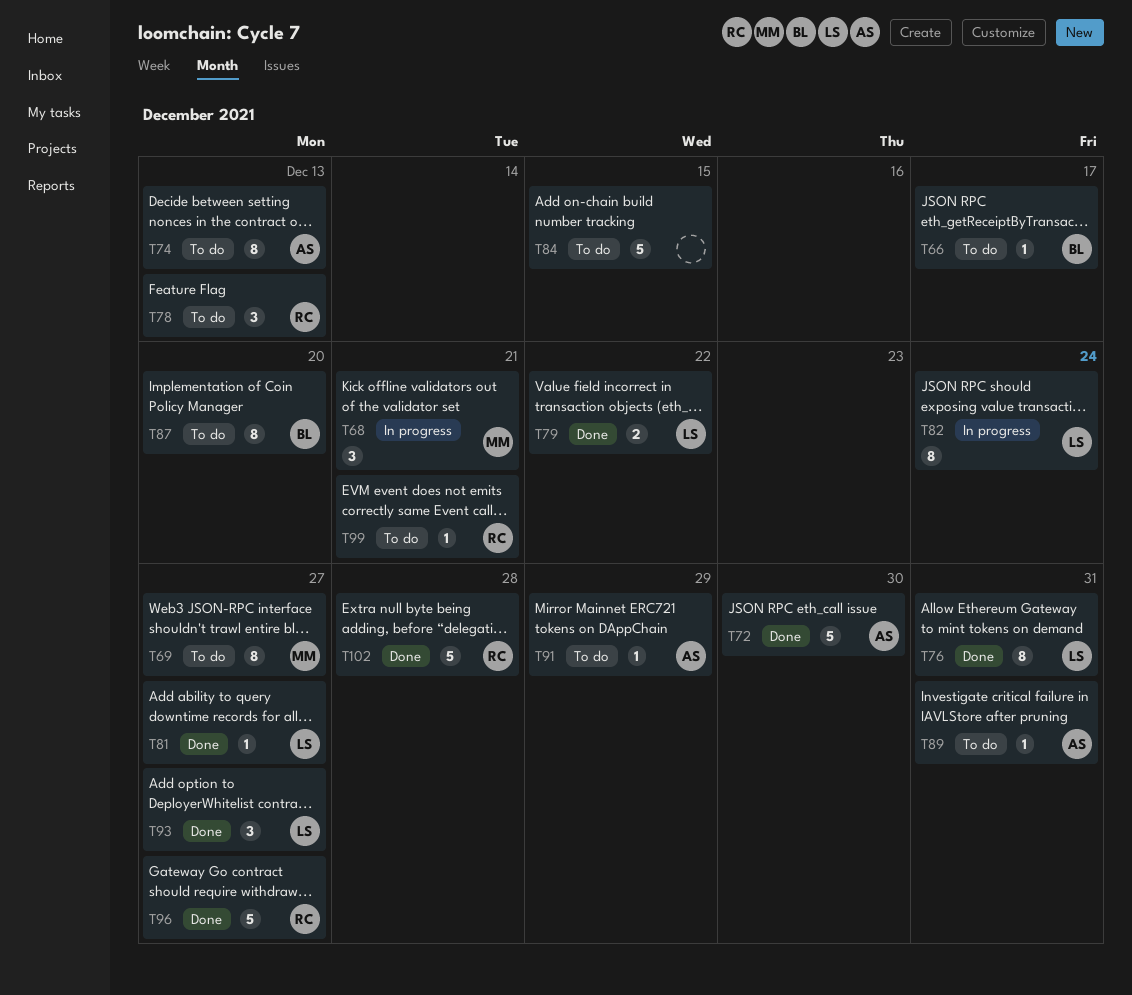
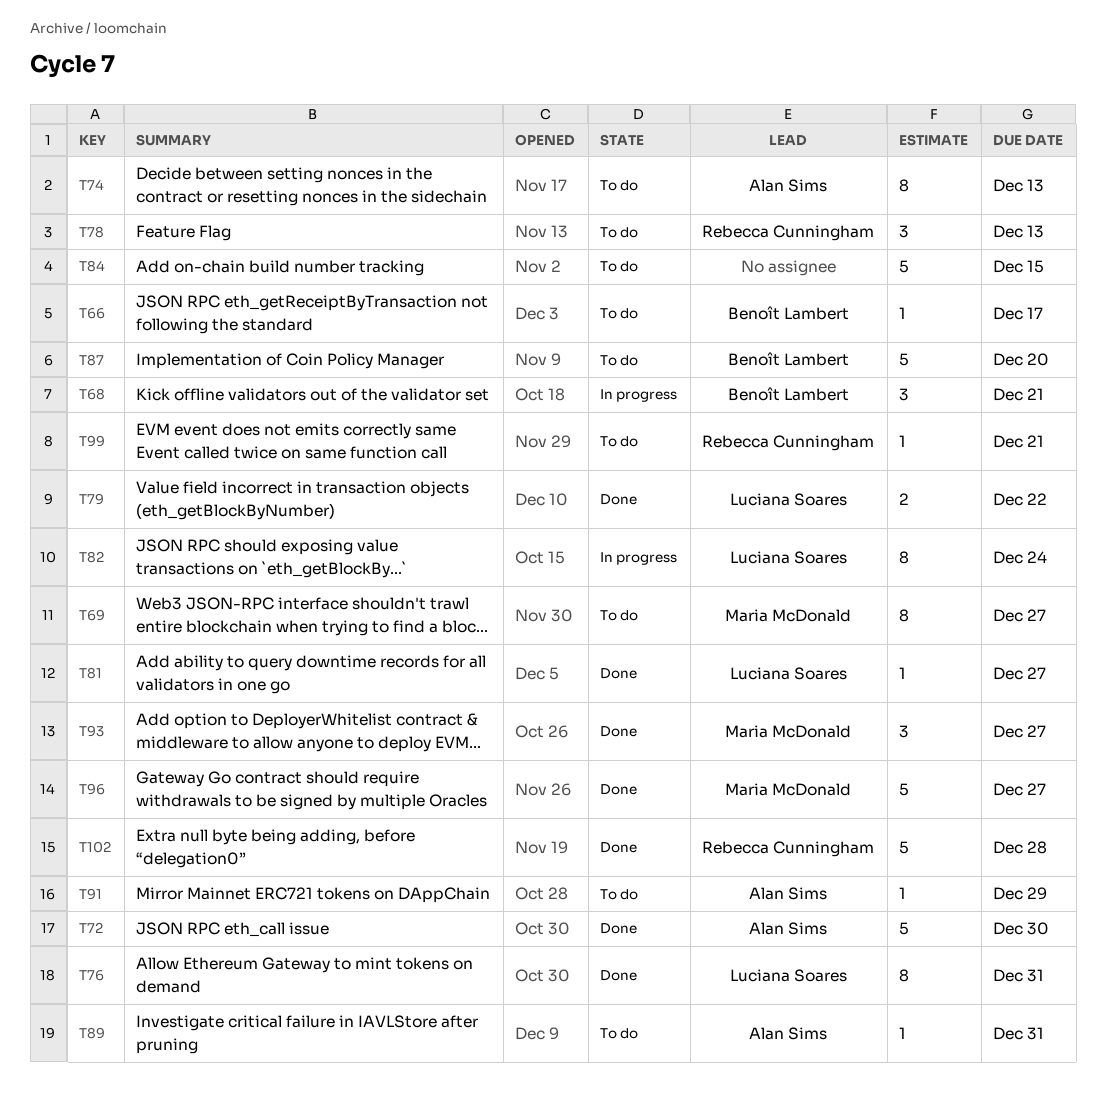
T68, owner: Maria McDonald -> Benoît Lambert
T87, estimate: 8 -> 5
T93, owner: Luciana Soares -> Maria McDonald
T96, owner: Rebecca Cunningham -> Maria McDonald

